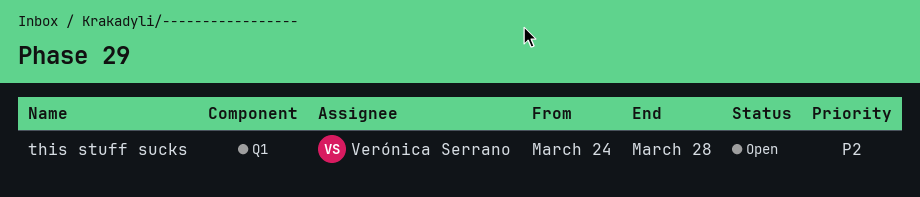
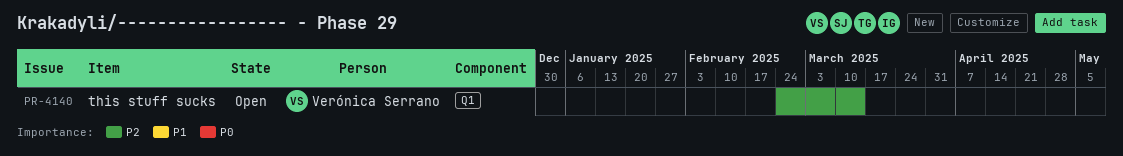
this stuff sucks, start: Mar 24 -> Feb 24
this stuff sucks, due: Mar 28 -> Mar 14

